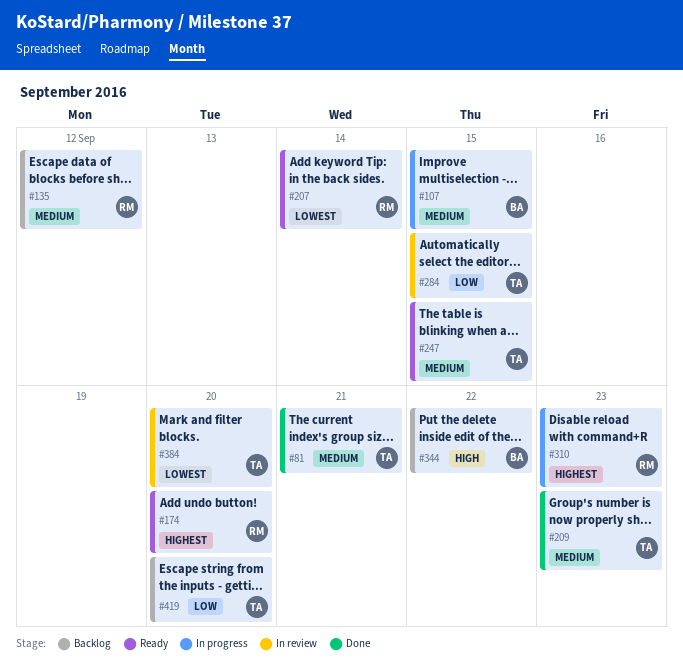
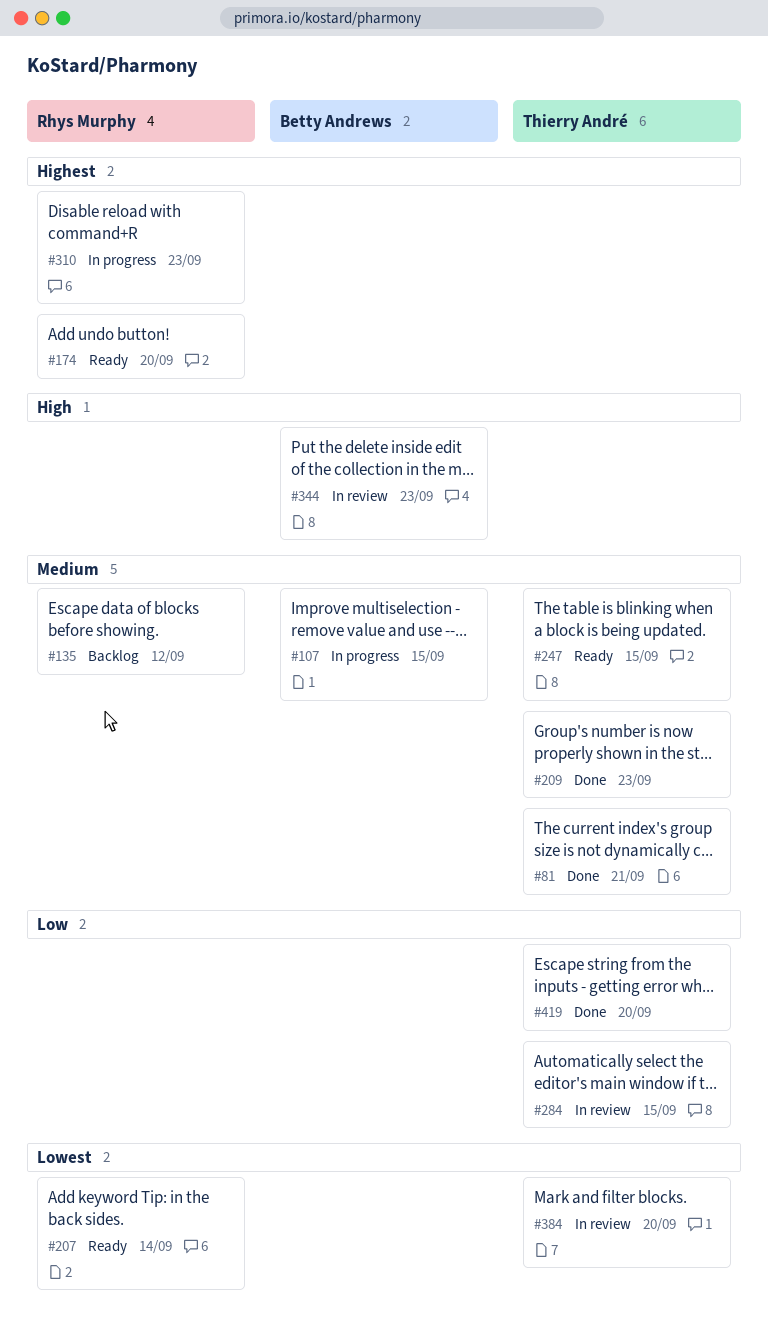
#344, status: Backlog -> In review
#344, due: Sep 22 -> Sep 23
#419, status: Backlog -> Done

